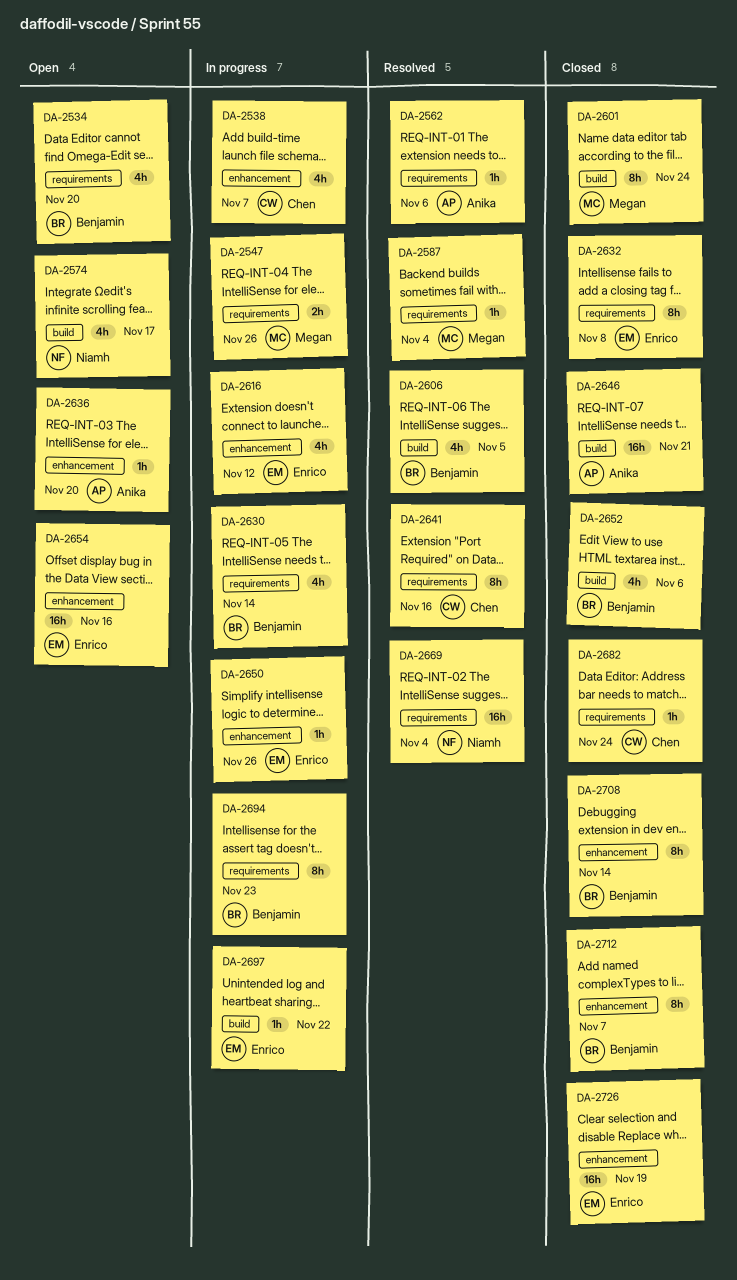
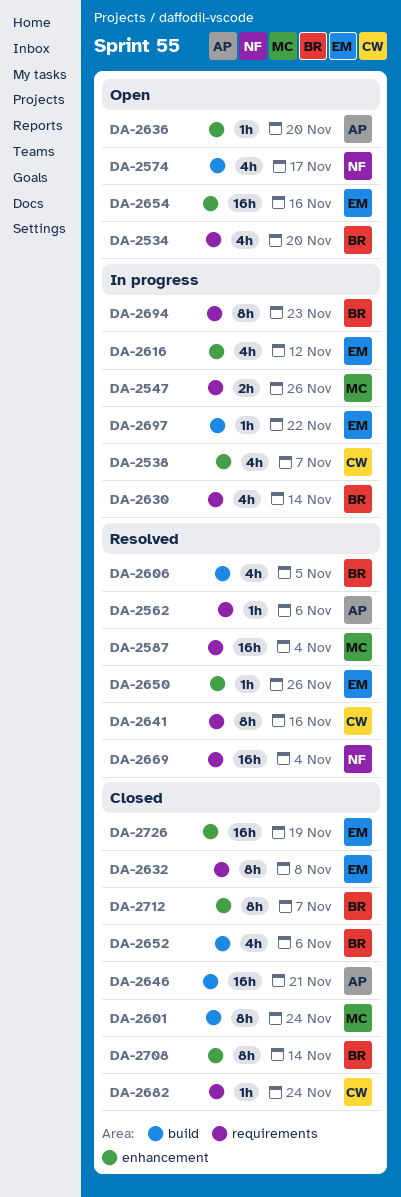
DA-2587, estimate: 1h -> 16h
DA-2650, status: In progress -> Resolved

